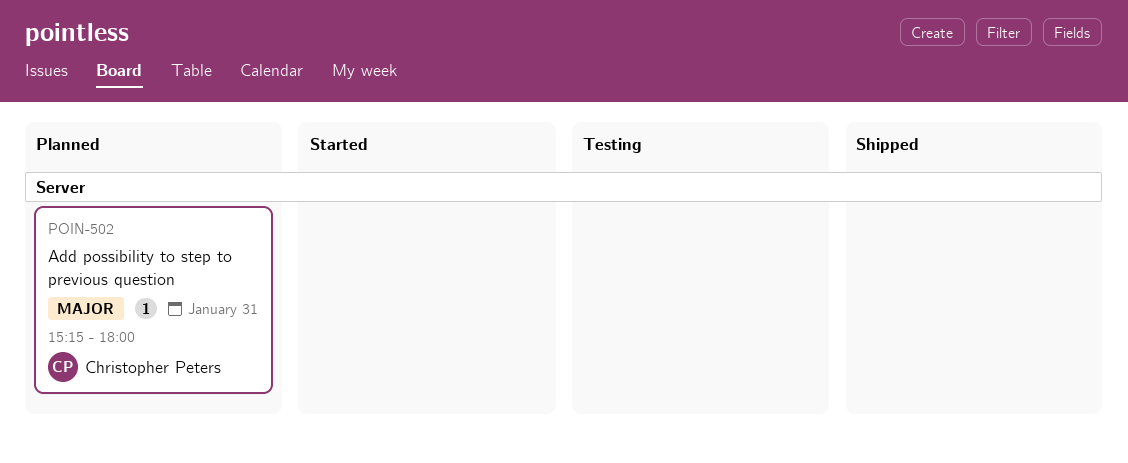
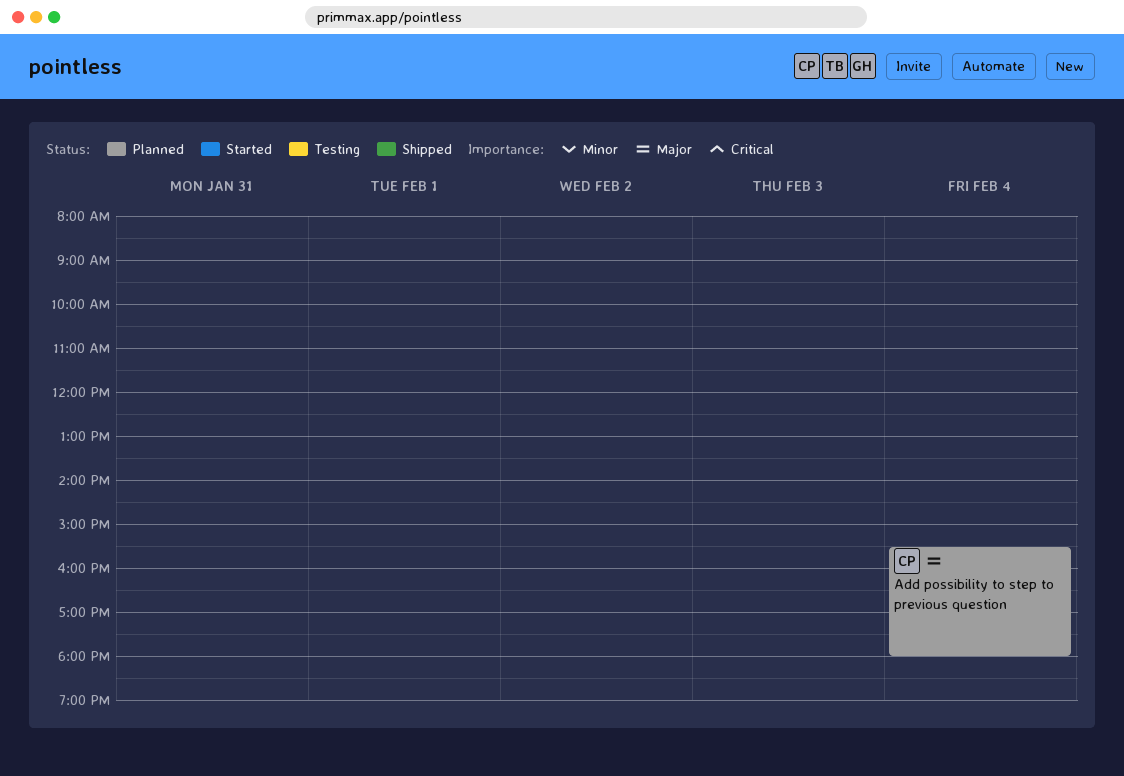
Add possibility to step to previous question, day: Jan 31 -> Feb 4
Add possibility to step to previous question, begins: 15:15 -> 15:30

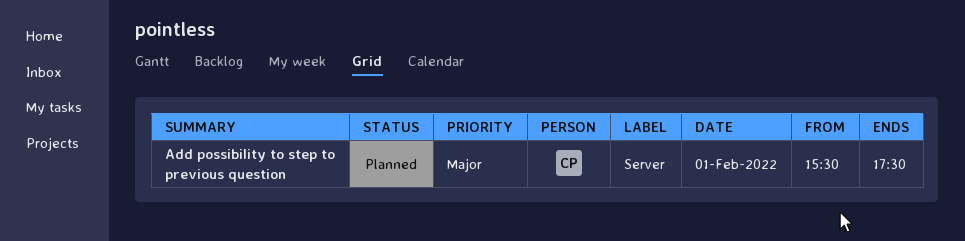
Add possibility to step to previous question, day: Feb 4 -> Feb 1
Add possibility to step to previous question, ends: 18:00 -> 17:30

